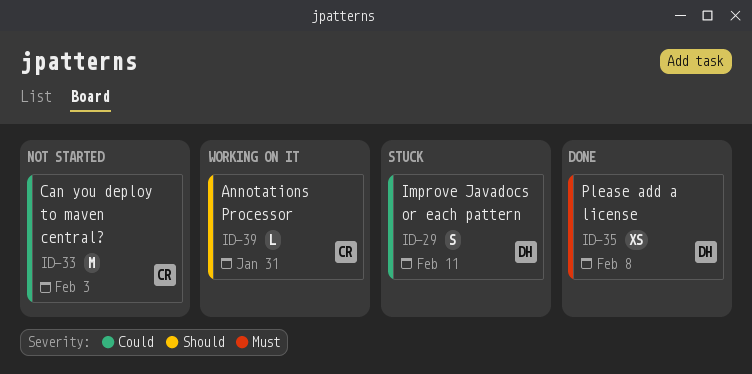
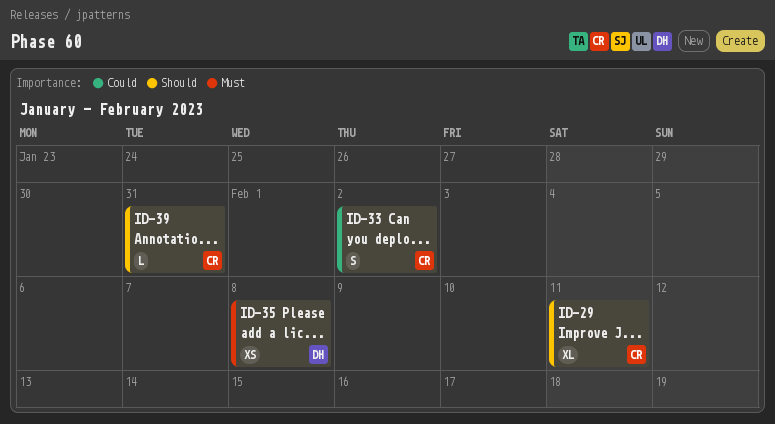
ID-29, owner: DH -> CR
ID-29, priority: Could -> Should
ID-29, estimate: S -> XL
ID-33, estimate: M -> S
ID-33, due: Feb 3 -> Feb 2

